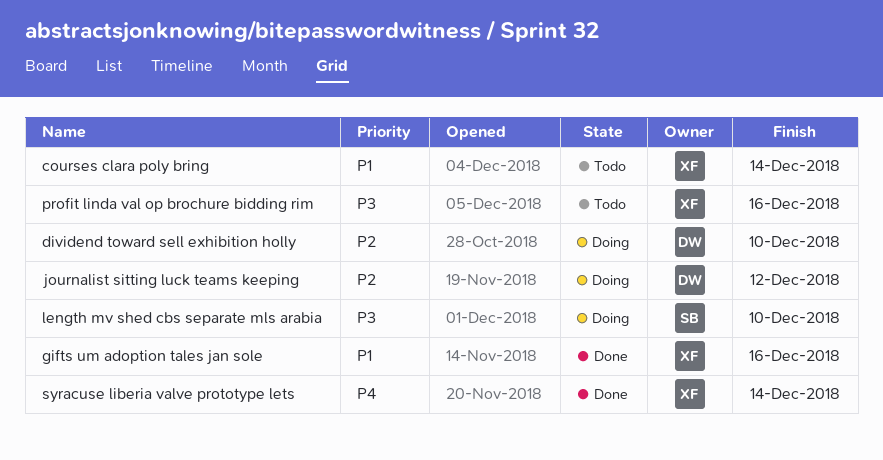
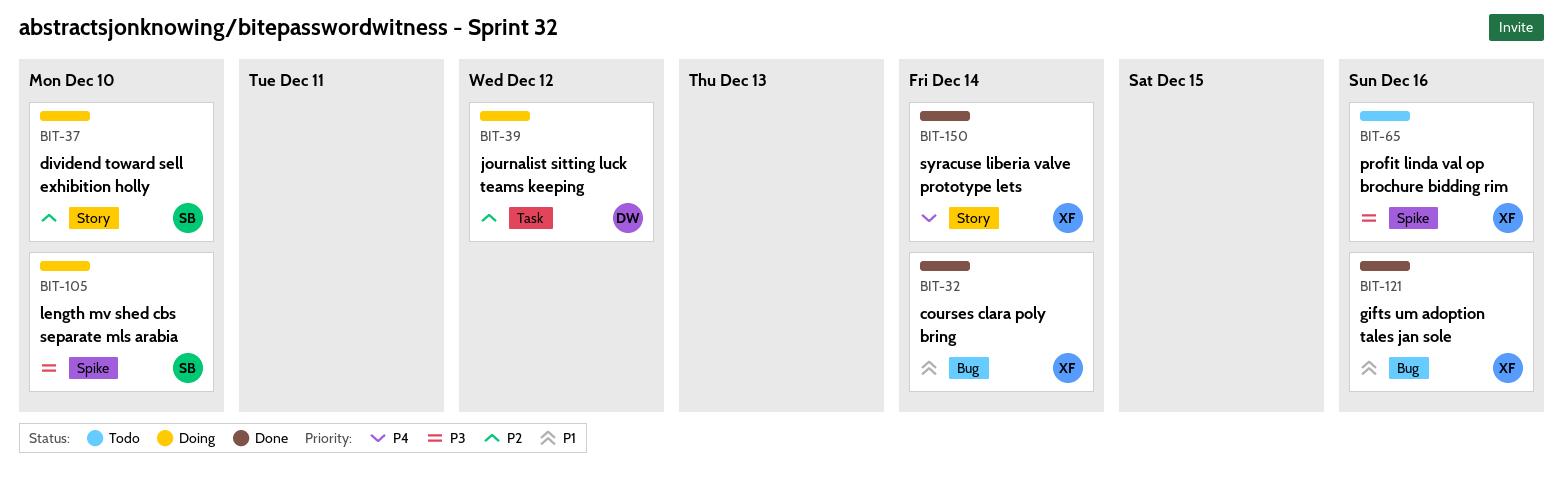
courses clara poly bring, status: Todo -> Done
dividend toward sell exhibition holly, owner: DW -> SB

